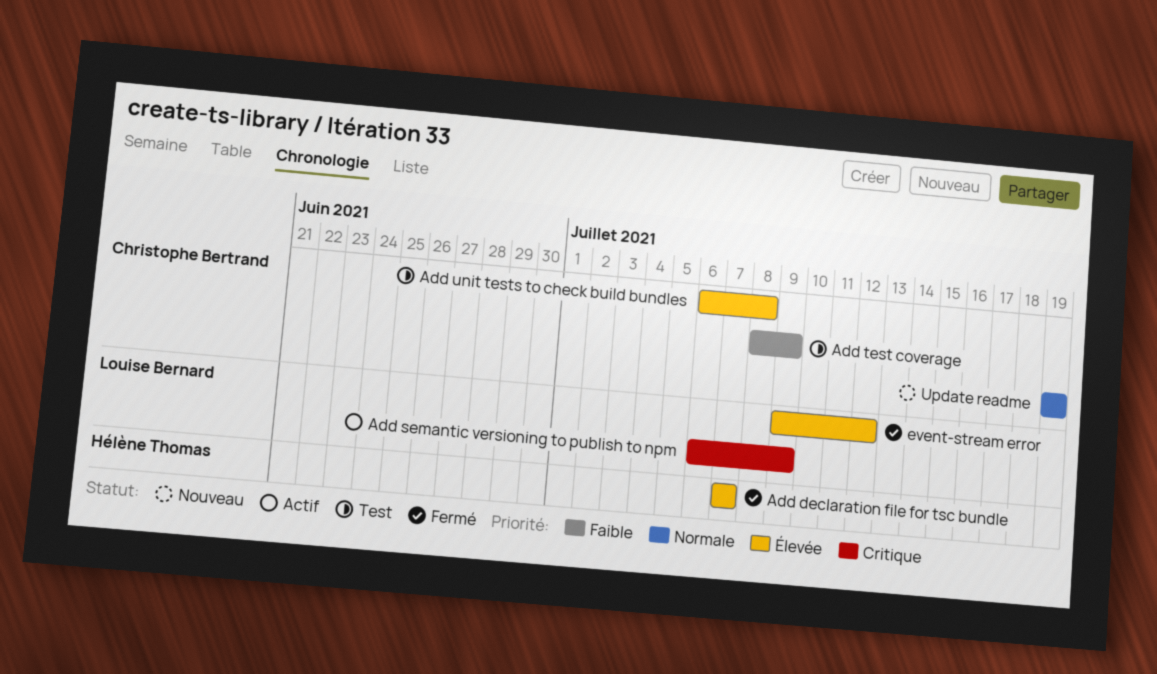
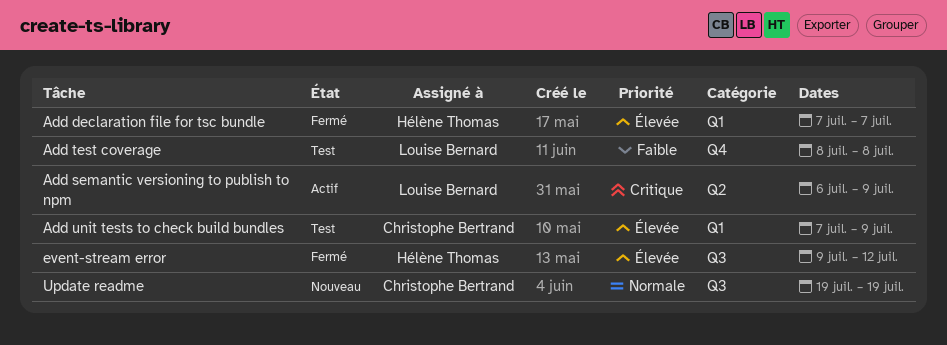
Add test coverage, owner: Christophe Bertrand -> Louise Bernard
Add test coverage, due: Jul 9 -> Jul 8
Add unit tests to check build bundles, start: Jul 6 -> Jul 7
Add unit tests to check build bundles, due: Jul 8 -> Jul 9
event-stream error, owner: Louise Bernard -> Hélène Thomas

